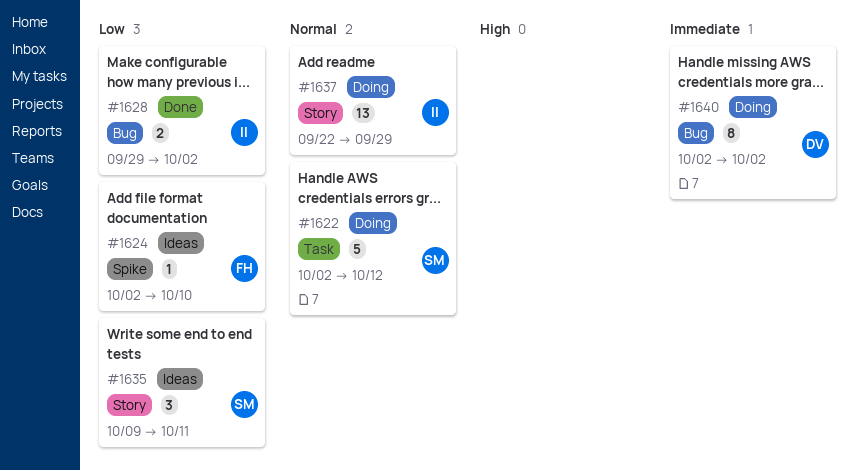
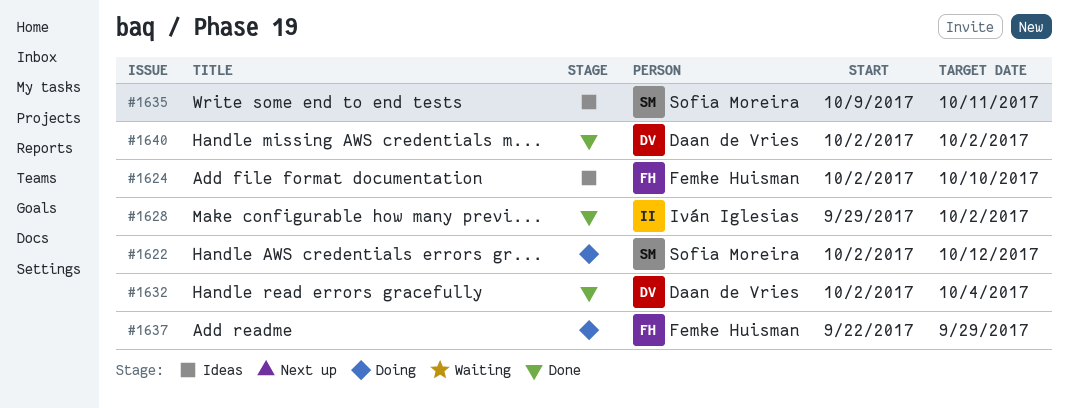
#1632: none -> present
#1637, owner: Iván Iglesias -> Femke Huisman
#1640, status: Doing -> Done

